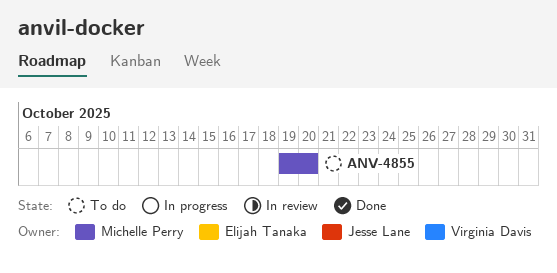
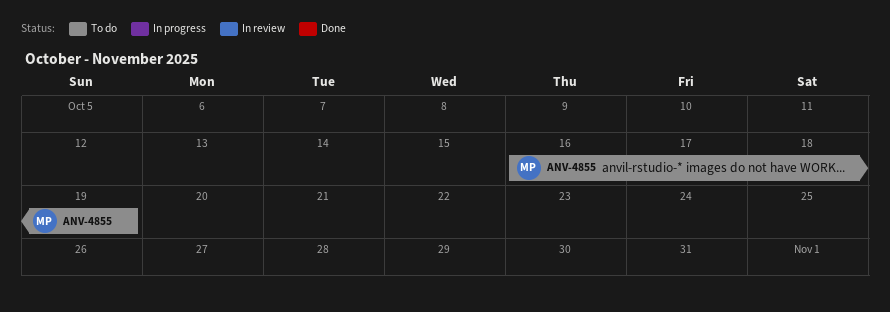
ANV-4855, start: Oct 19 -> Oct 16
ANV-4855, due: Oct 20 -> Oct 19

